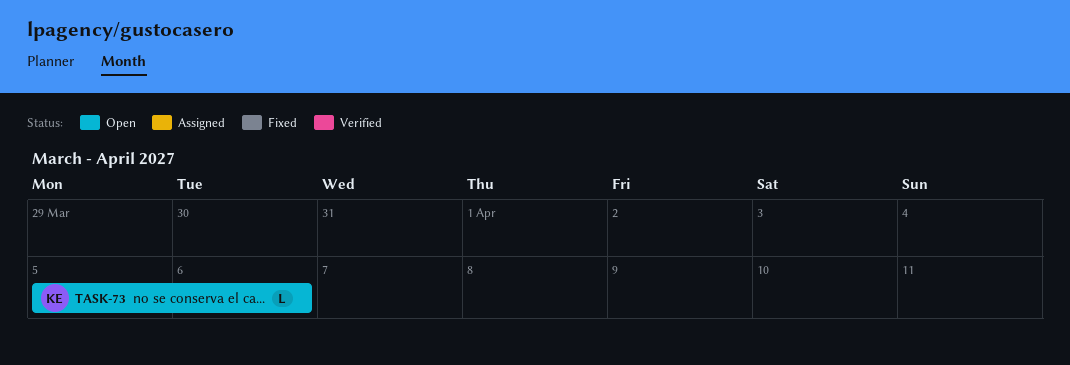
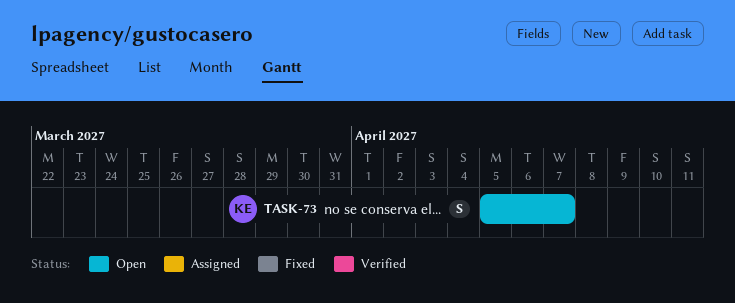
TASK-73, estimate: L -> S
TASK-73, due: Apr 6 -> Apr 7

